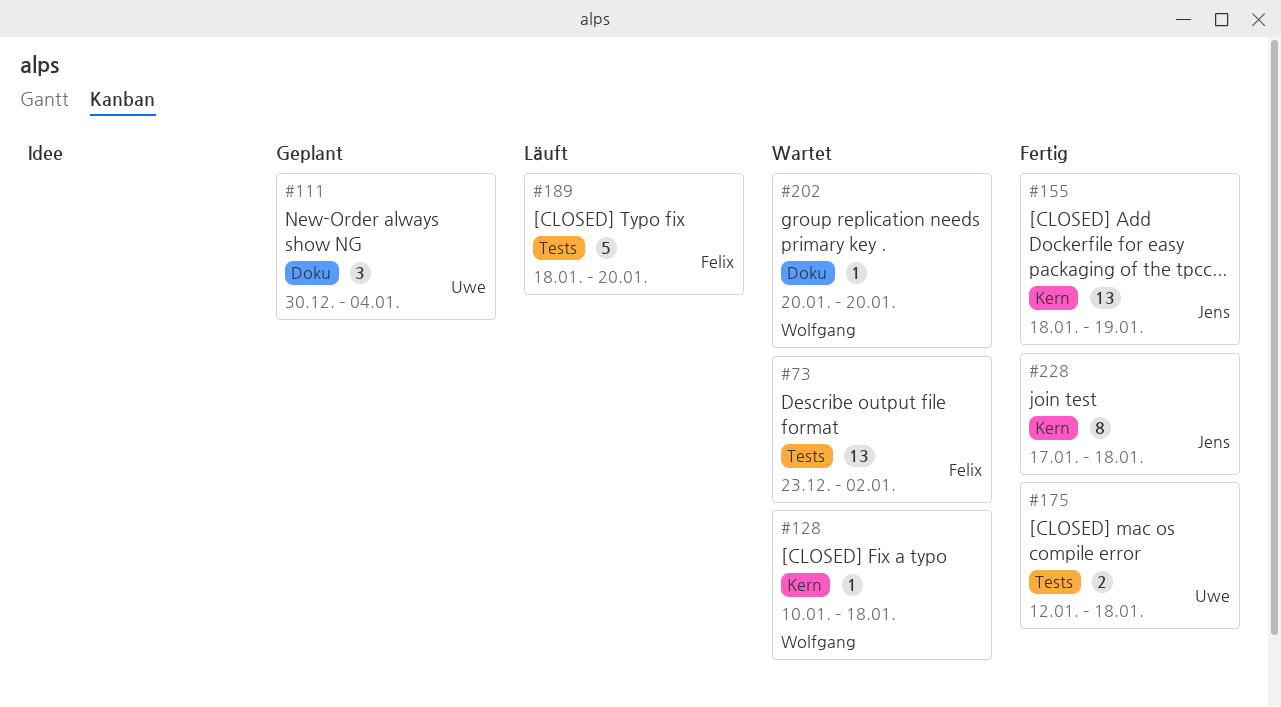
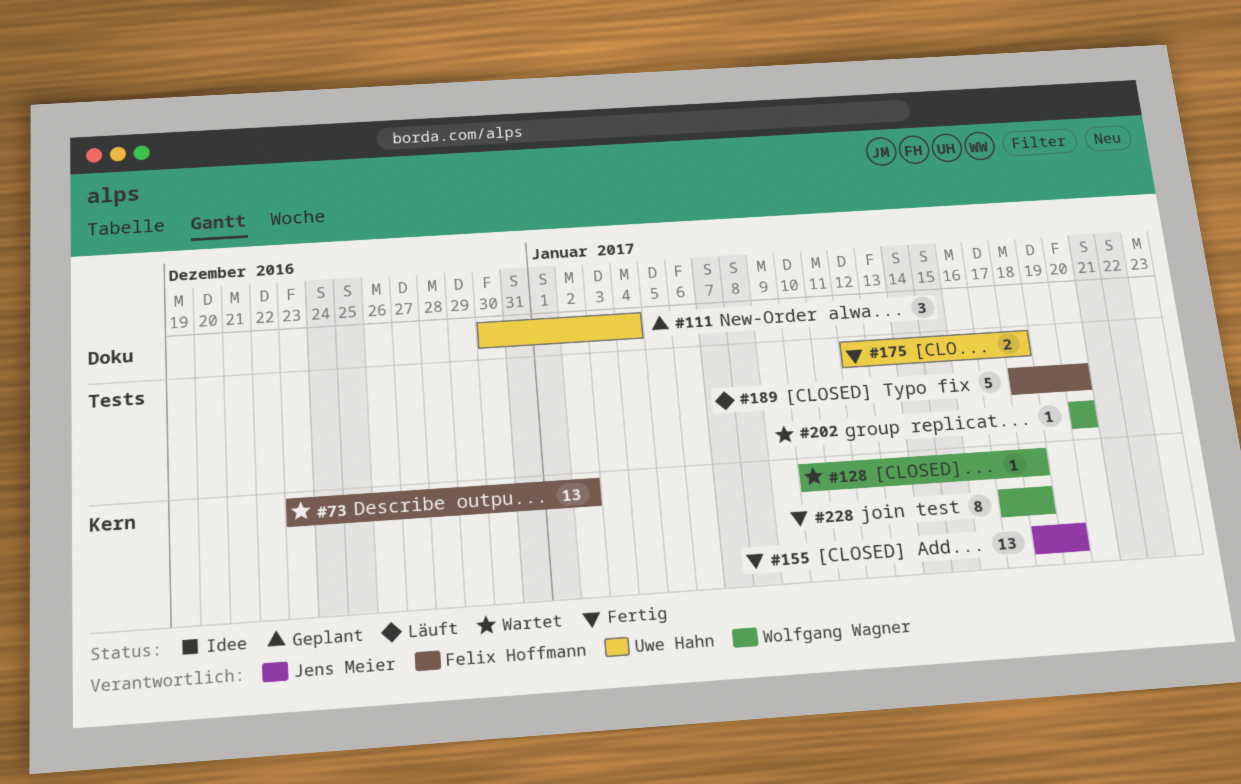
#73, label: Tests -> Kern
#202, label: Doku -> Tests
#228, owner: Jens Meier -> Wolfgang Wagner

